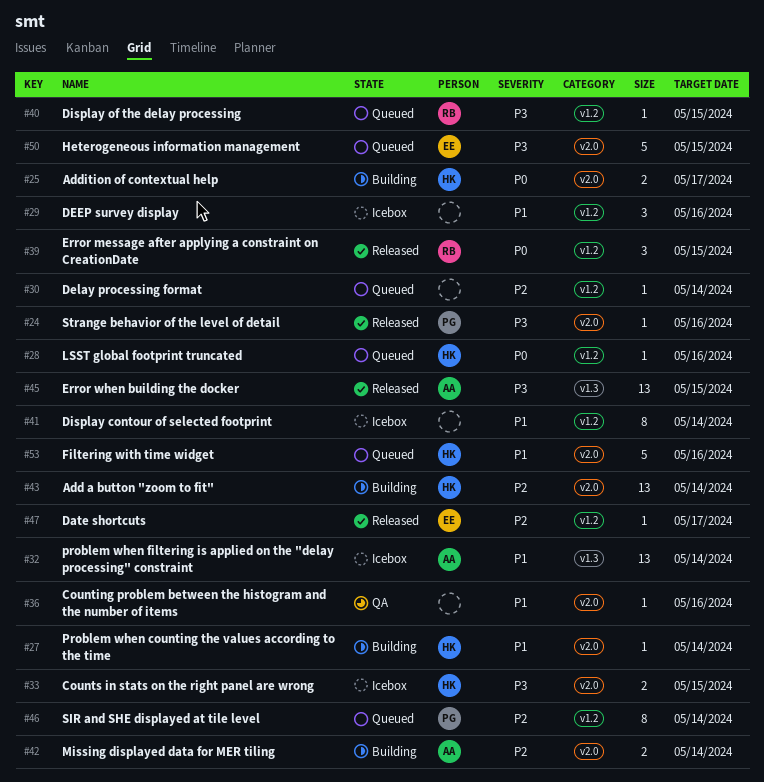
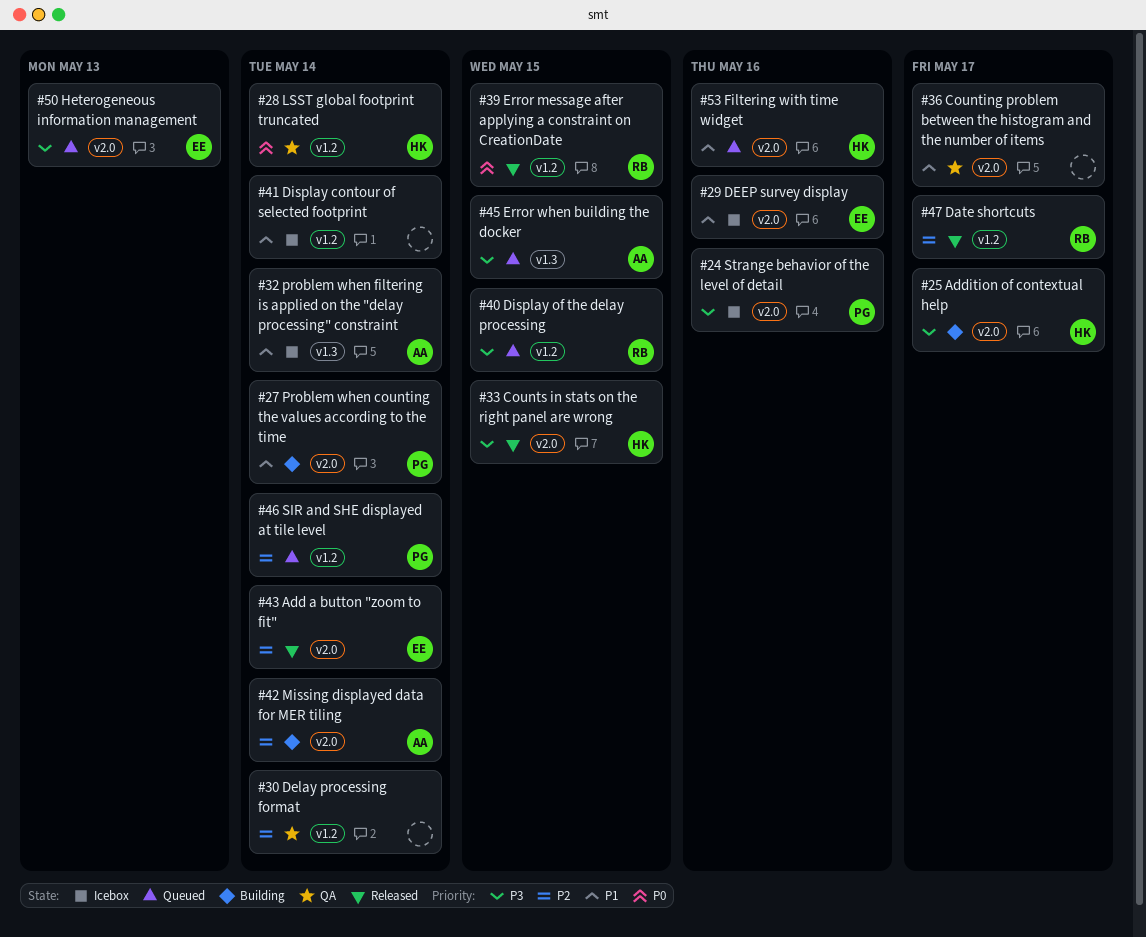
#24, status: Released -> Icebox
#25, priority: P0 -> P3
#27, owner: HK -> PG
#28, status: Queued -> QA
#28, due: May 16 -> May 14
#29, owner: none -> EE
#29, label: v1.2 -> v2.0
#30, status: Queued -> QA
#33, status: Icebox -> Released
#36, due: May 16 -> May 17
#43, status: Building -> Released
#43, owner: HK -> EE
#45, status: Released -> Queued
#47, owner: EE -> RB
#50, due: May 15 -> May 13

